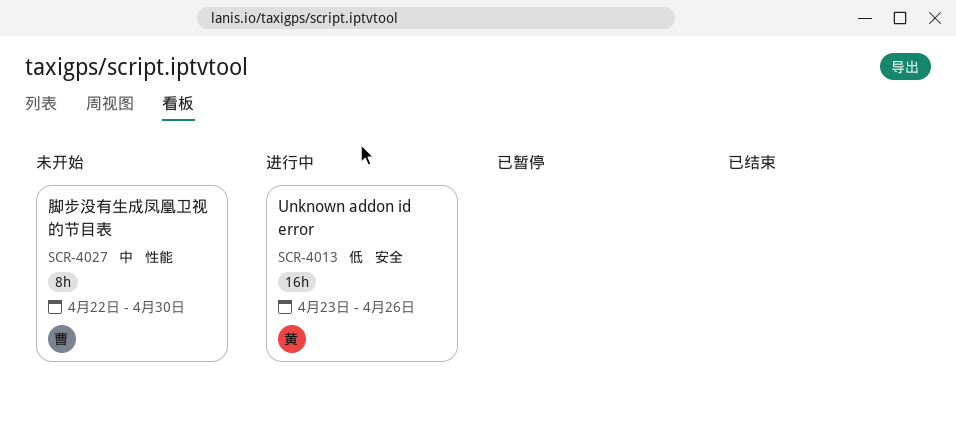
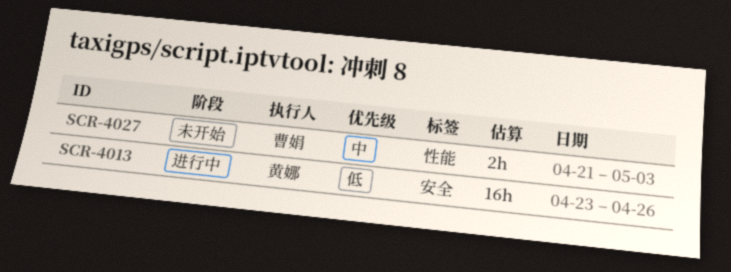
SCR-4027, estimate: 8h -> 2h
SCR-4027, start: Apr 22 -> Apr 21
SCR-4027, due: Apr 30 -> May 3

